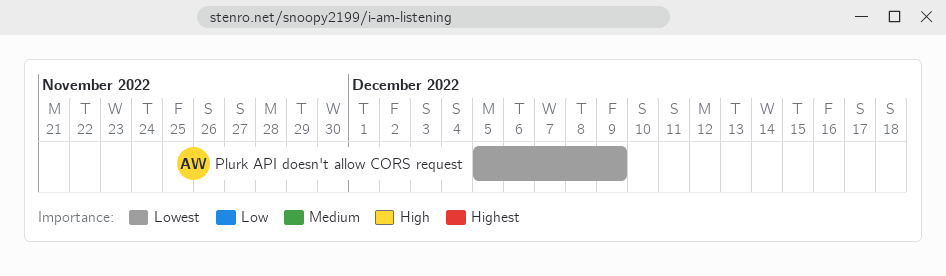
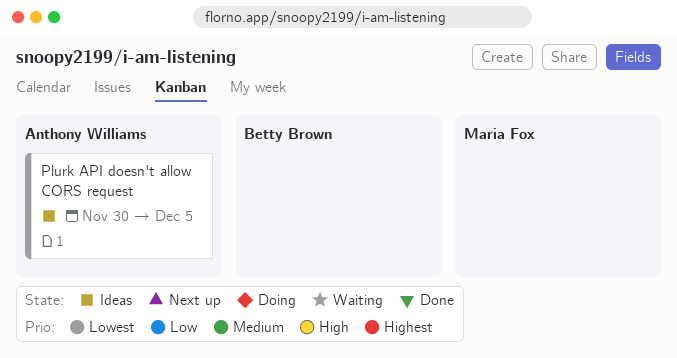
Plurk API doesn't allow CORS request, start: Dec 5 -> Nov 30
Plurk API doesn't allow CORS request, due: Dec 9 -> Dec 5

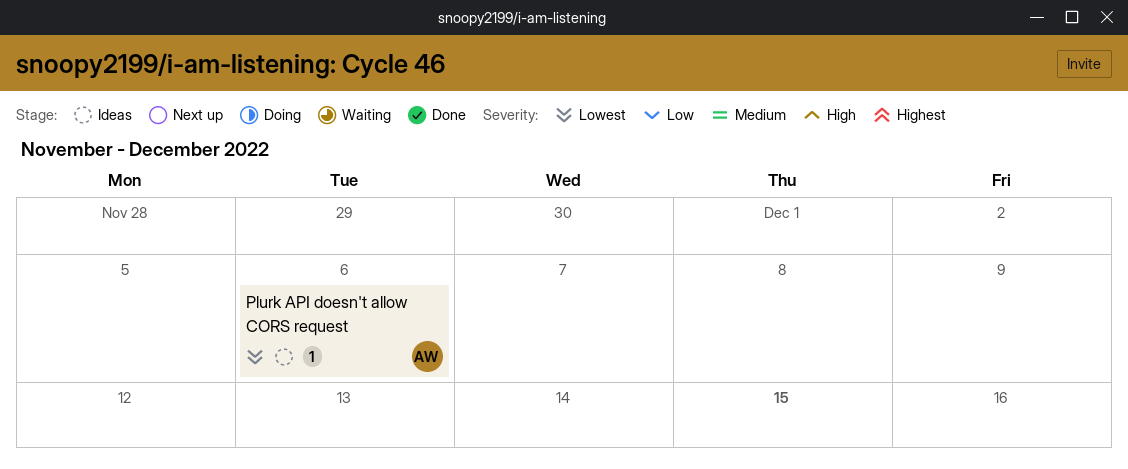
Plurk API doesn't allow CORS request, due: Dec 5 -> Dec 6

